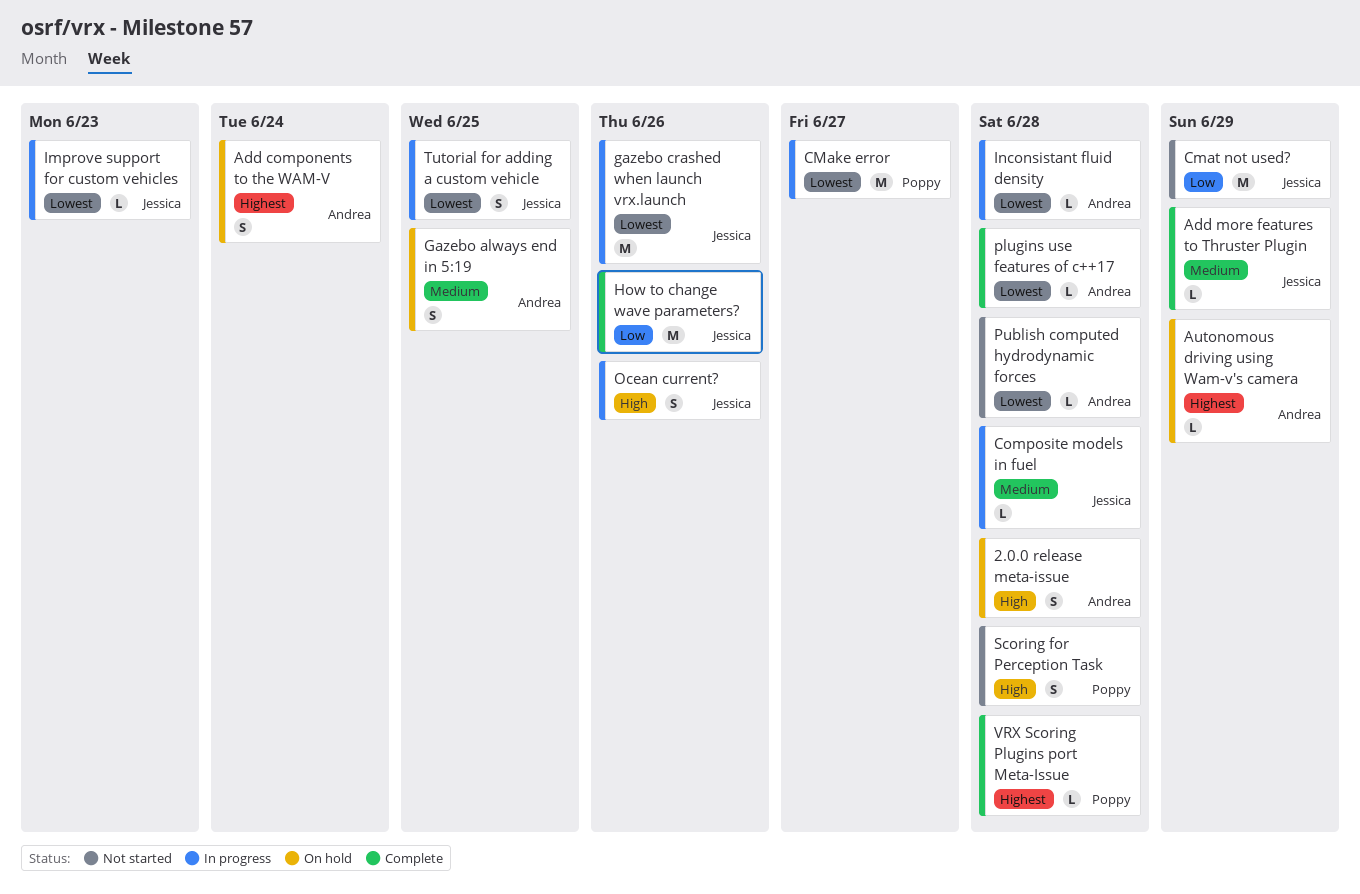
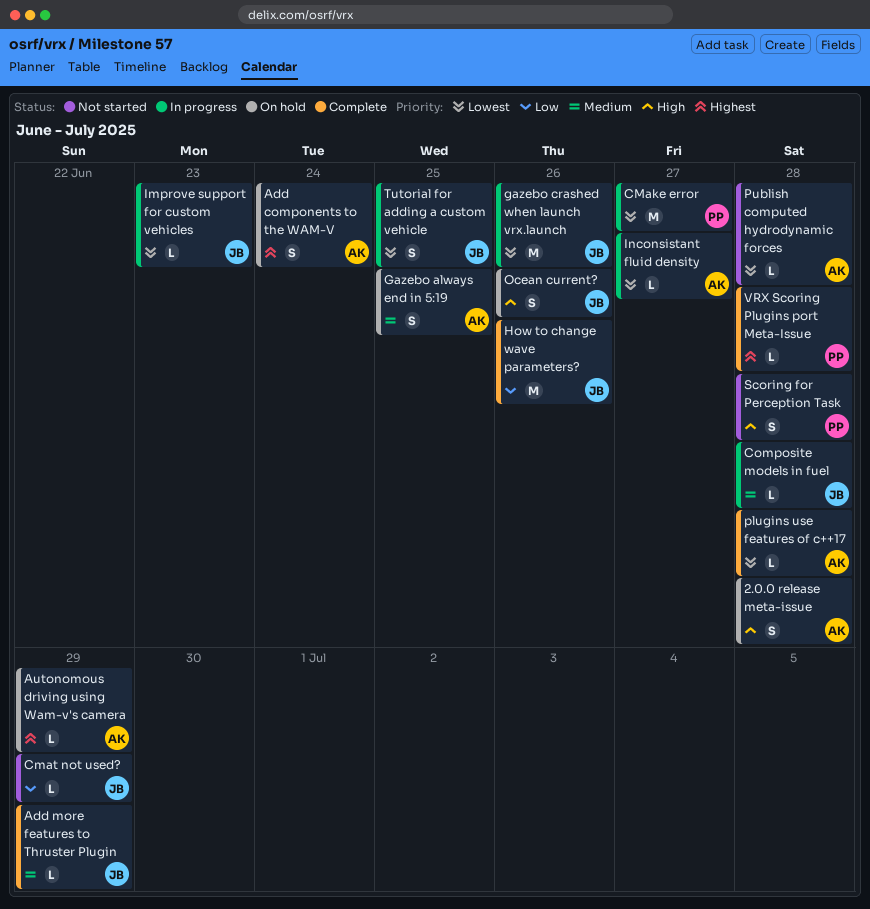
Cmat not used?, estimate: M -> L
Inconsistant fluid density, due: Jun 28 -> Jun 27
Ocean current?, status: In progress -> On hold

